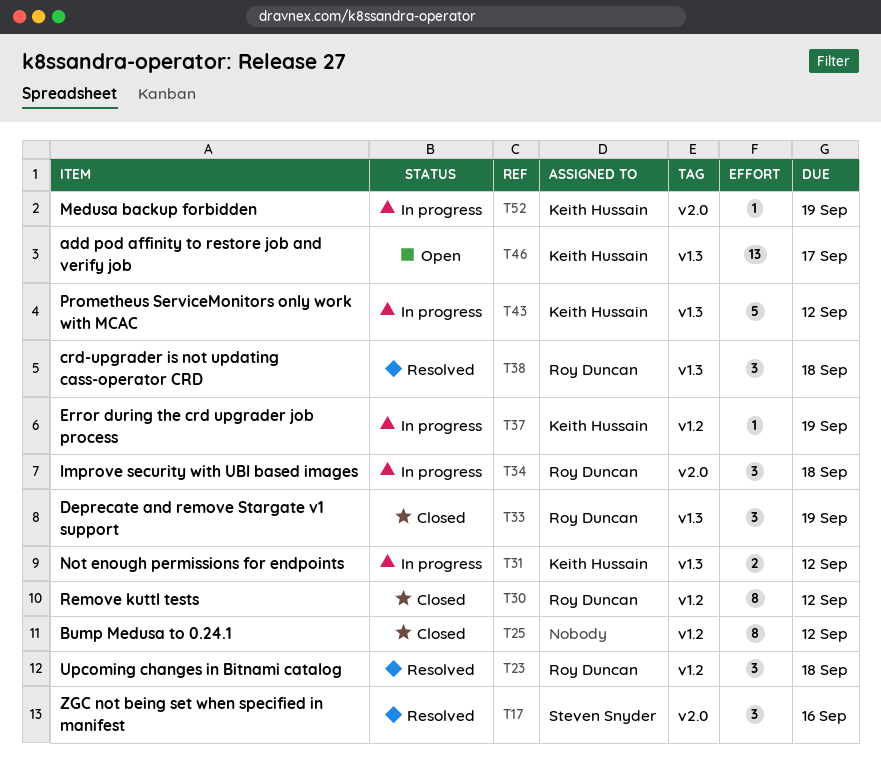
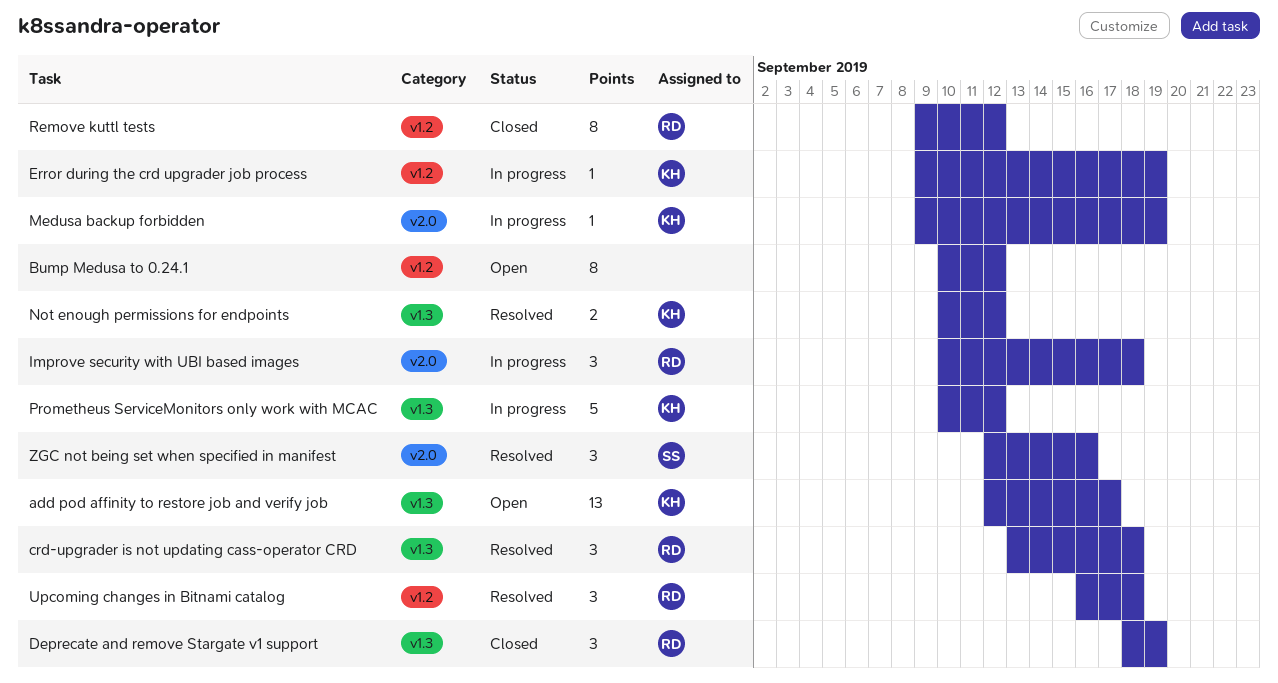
Bump Medusa to 0.24.1, status: Closed -> Open
Not enough permissions for endpoints, status: In progress -> Resolved

